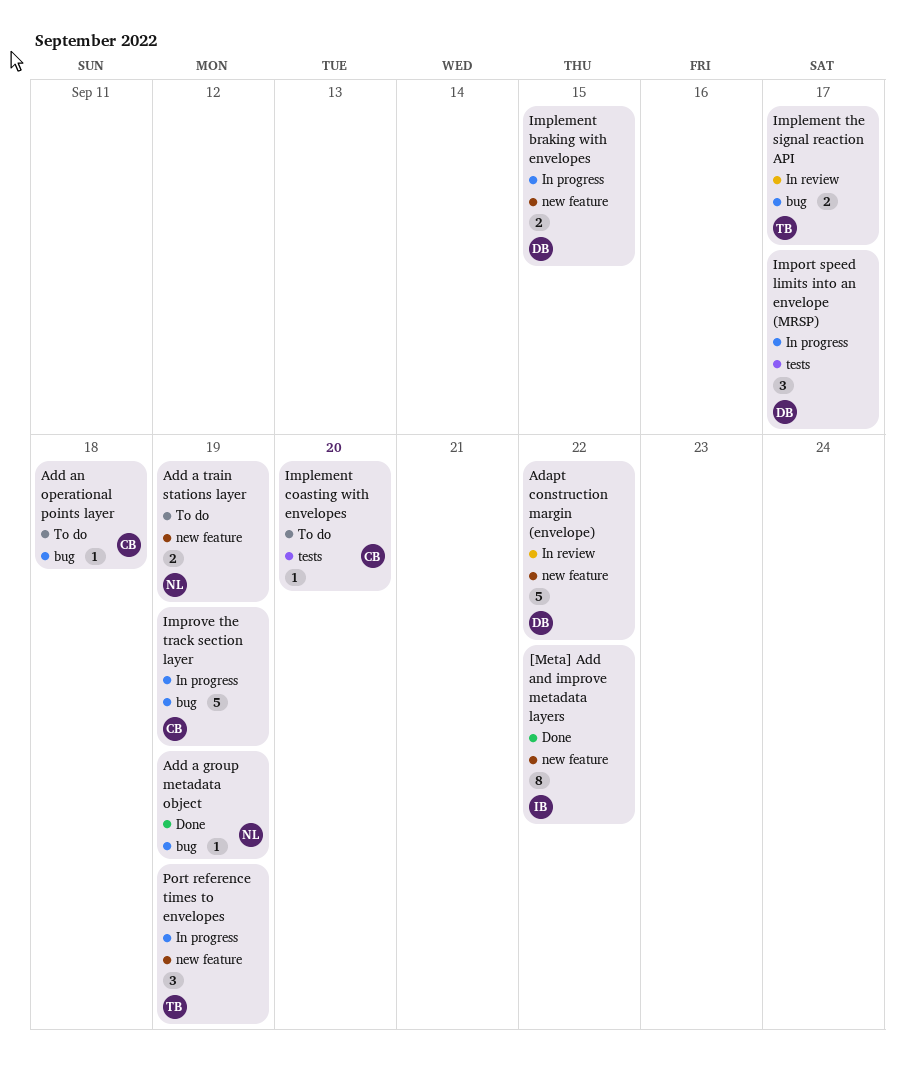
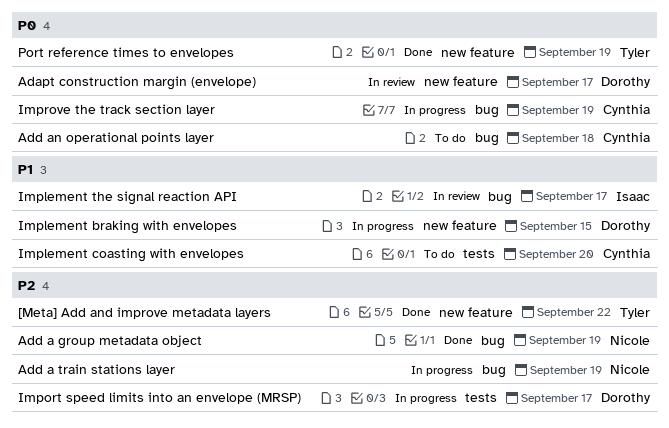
[Meta] Add and improve metadata layers, owner: Isaac -> Tyler
Adapt construction margin (envelope), due: Sep 22 -> Sep 17
Add a train stations layer, status: To do -> In progress
Add a train stations layer, label: new feature -> bug
Implement the signal reaction API, owner: Tyler -> Isaac
Port reference times to envelopes, status: In progress -> Done

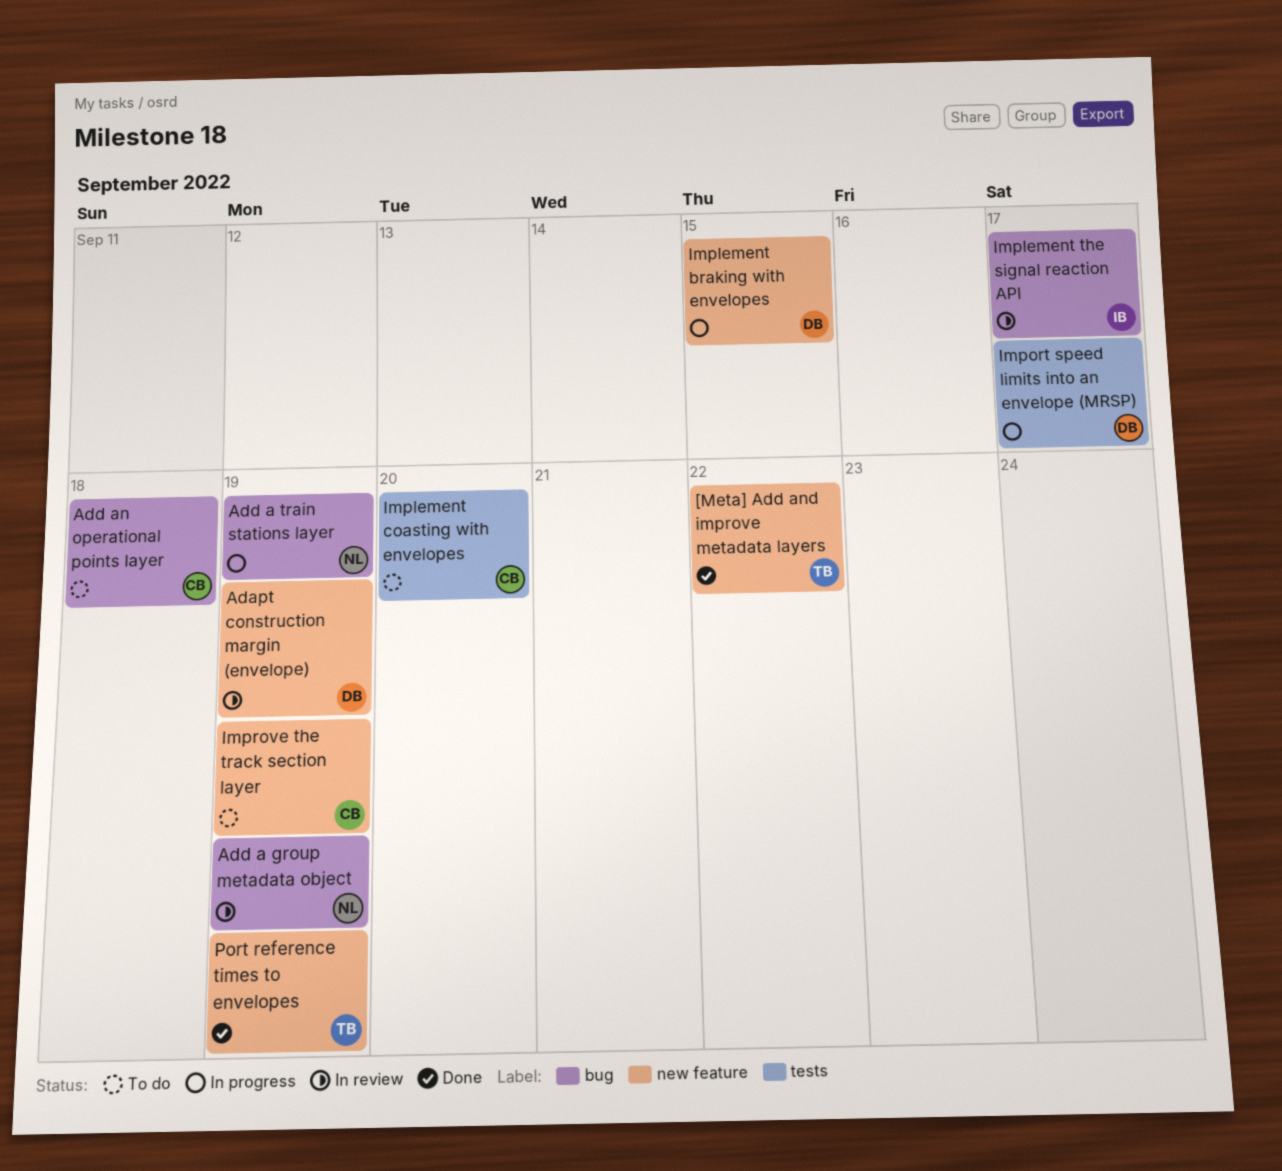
Adapt construction margin (envelope), due: Sep 17 -> Sep 19
Add a group metadata object, status: Done -> In review
Improve the track section layer, status: In progress -> To do
Improve the track section layer, label: bug -> new feature

